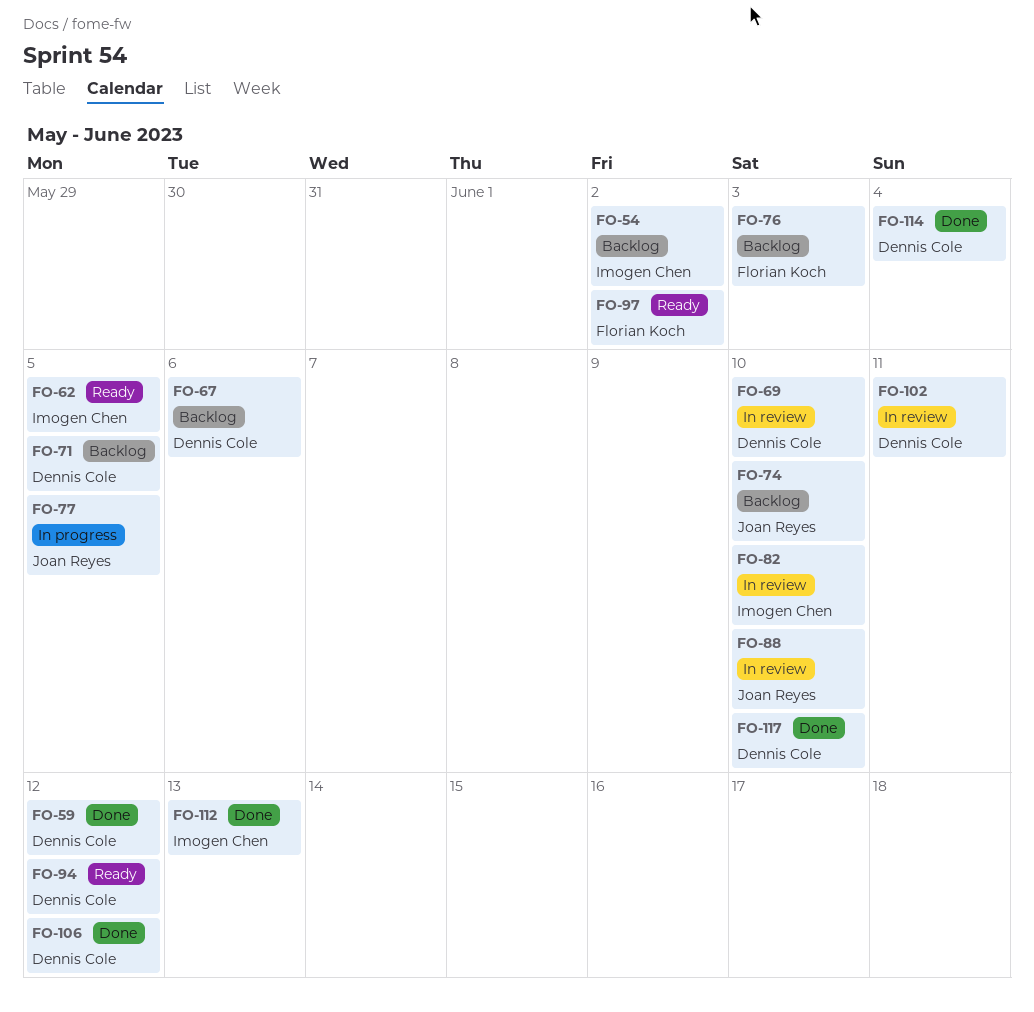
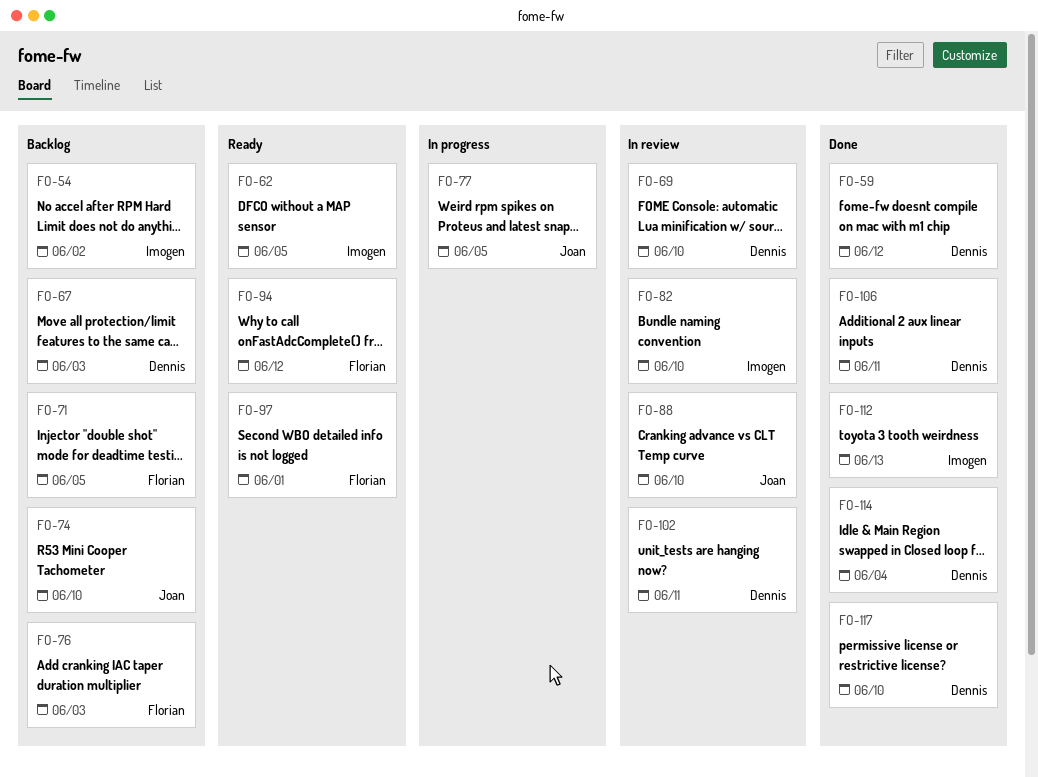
FO-67, due: Jun 6 -> Jun 3
FO-71, owner: Dennis Cole -> Florian Koch
FO-94, owner: Dennis Cole -> Florian Koch
FO-97, due: Jun 2 -> Jun 1
FO-106, due: Jun 12 -> Jun 11

